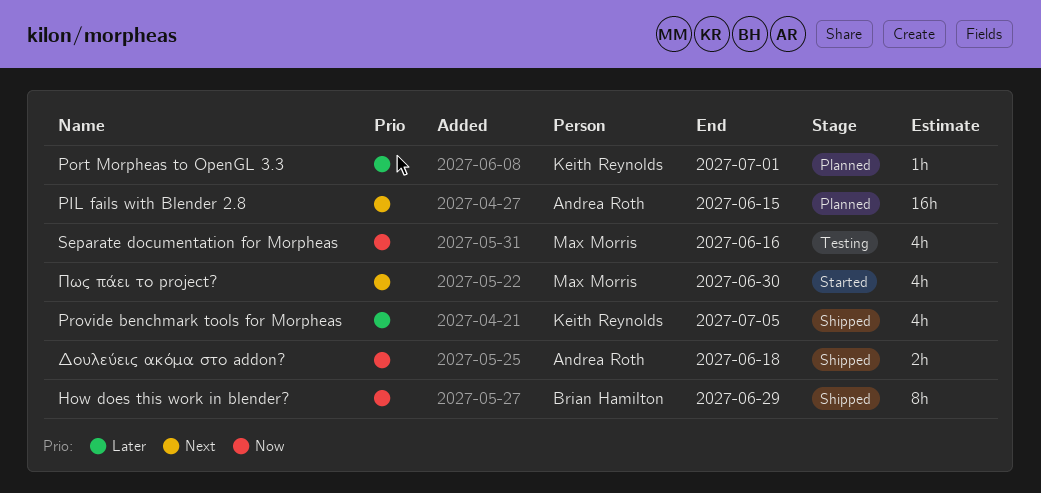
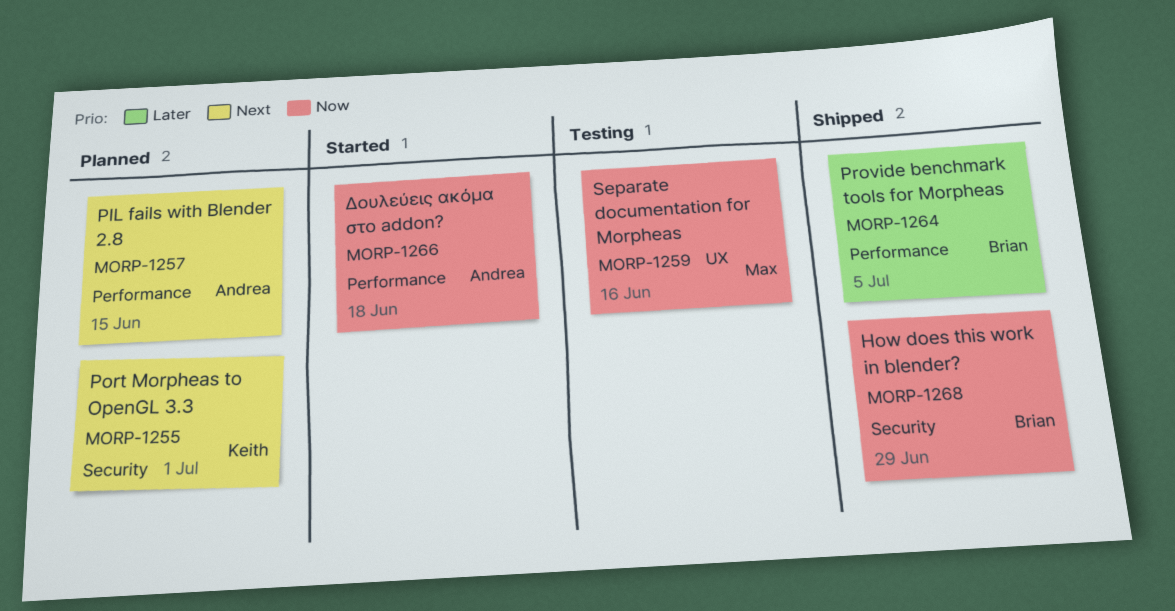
Port Morpheas to OpenGL 3.3, priority: Later -> Next
Provide benchmark tools for Morpheas, owner: Keith Reynolds -> Brian Hamilton
Δουλεύεις ακόμα στο addon?, status: Shipped -> Started
Πως πάει το project?: present -> none

